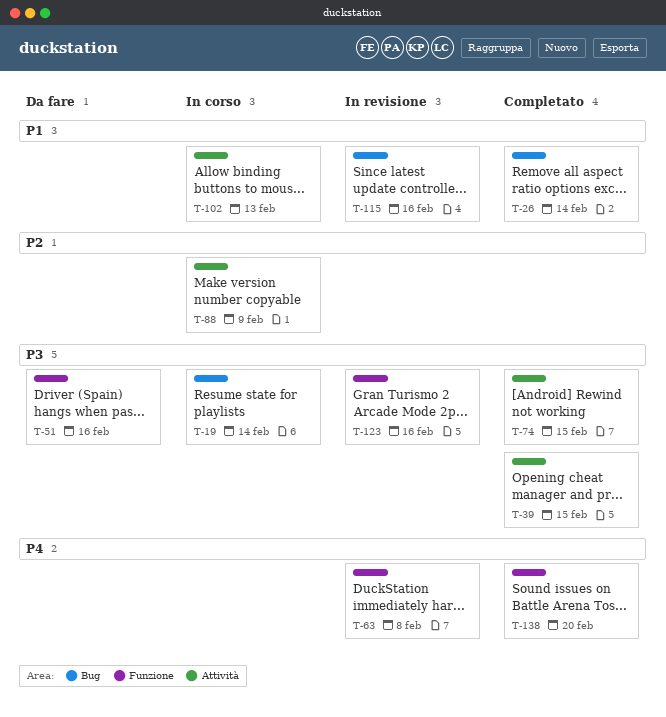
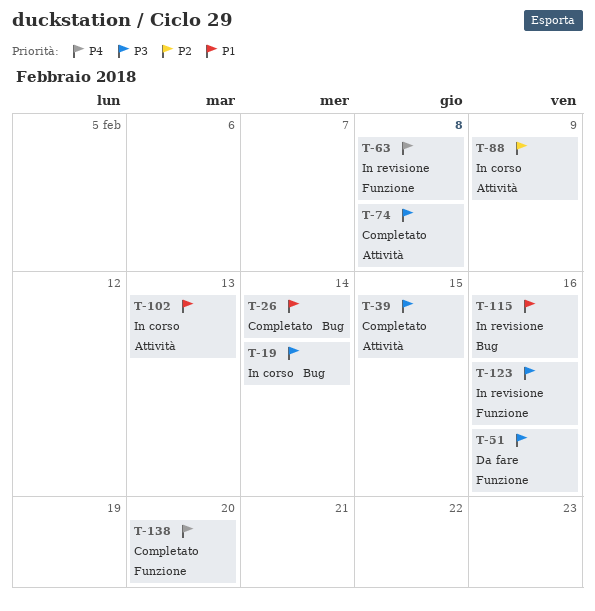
T-74, due: Feb 15 -> Feb 8

